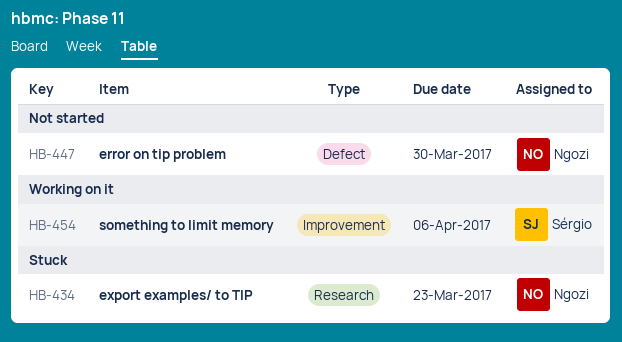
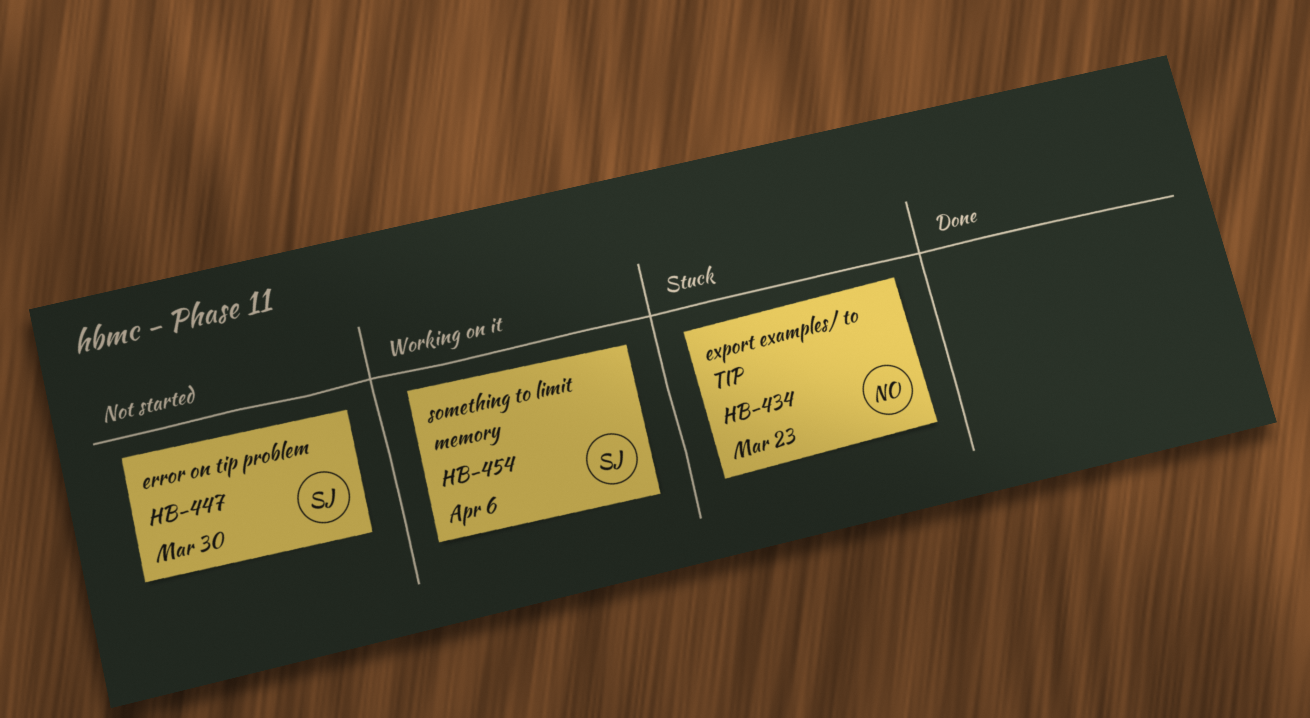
HB-447, owner: Ngozi -> Sérgio

